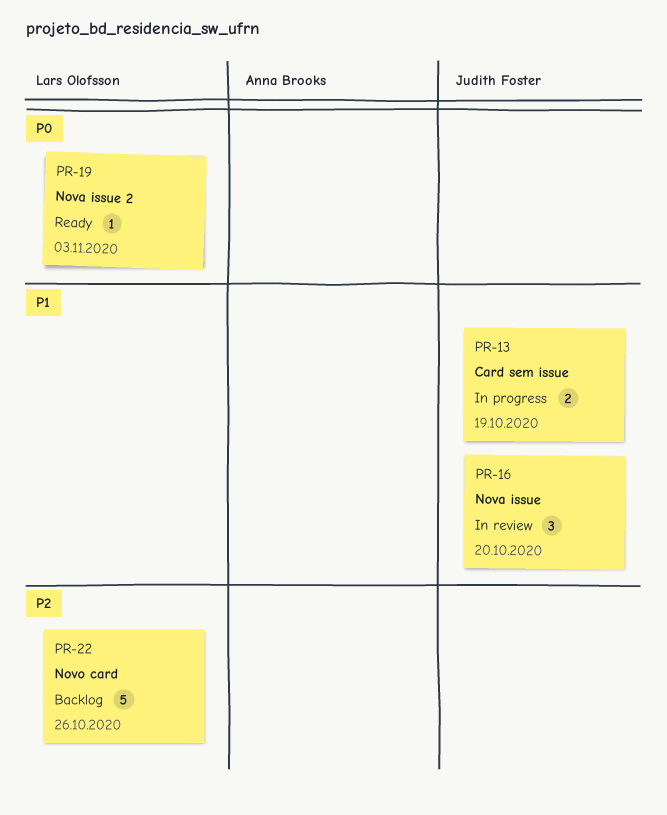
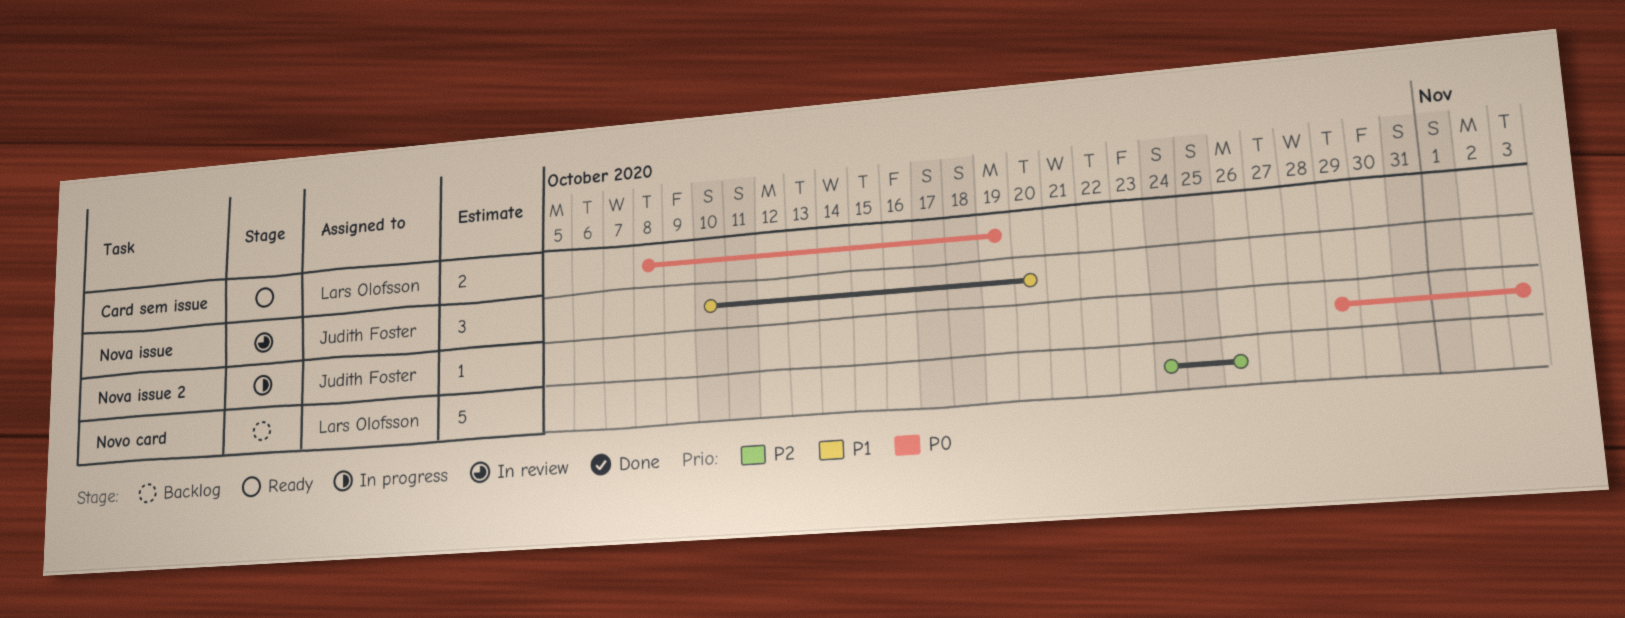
Card sem issue, status: In progress -> Ready
Card sem issue, owner: Judith Foster -> Lars Olofsson
Card sem issue, priority: P1 -> P0
Nova issue 2, status: Ready -> In progress
Nova issue 2, owner: Lars Olofsson -> Judith Foster

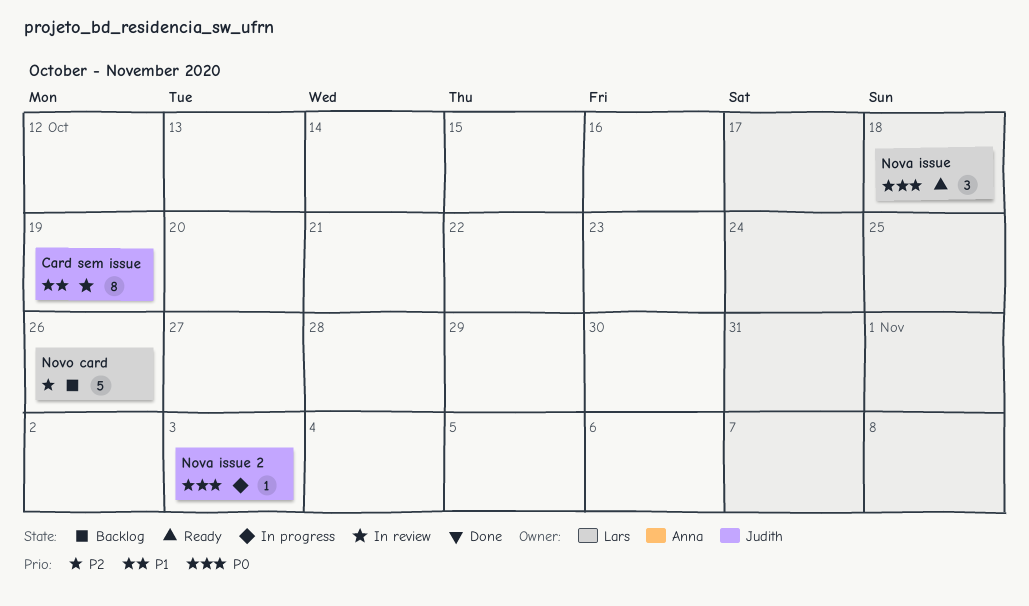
Card sem issue, status: Ready -> In review
Card sem issue, owner: Lars Olofsson -> Judith Foster
Card sem issue, priority: P0 -> P1
Card sem issue, estimate: 2 -> 8
Nova issue, status: In review -> Ready
Nova issue, owner: Judith Foster -> Lars Olofsson
Nova issue, priority: P1 -> P0
Nova issue, due: Oct 20 -> Oct 18

